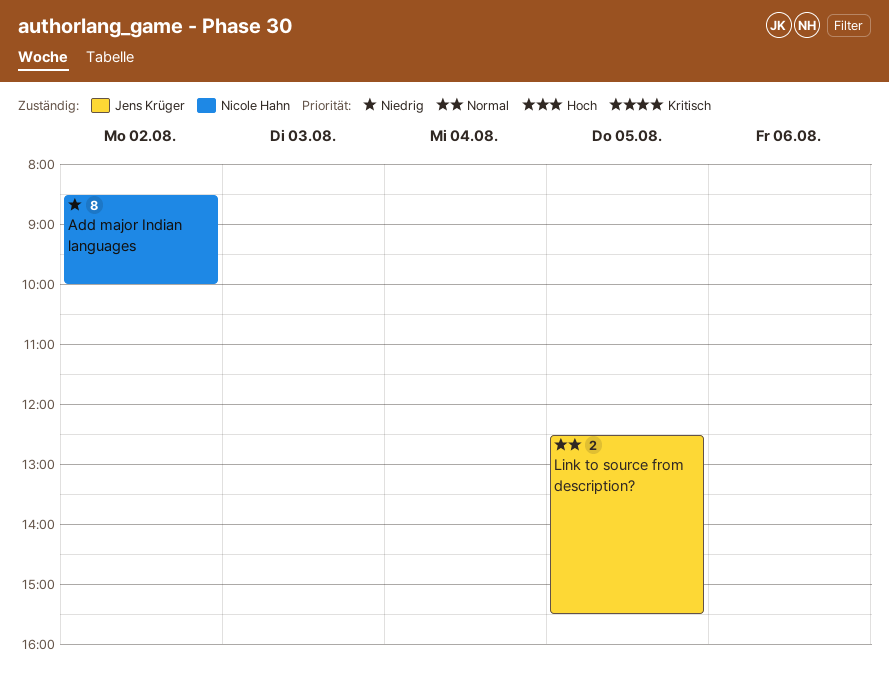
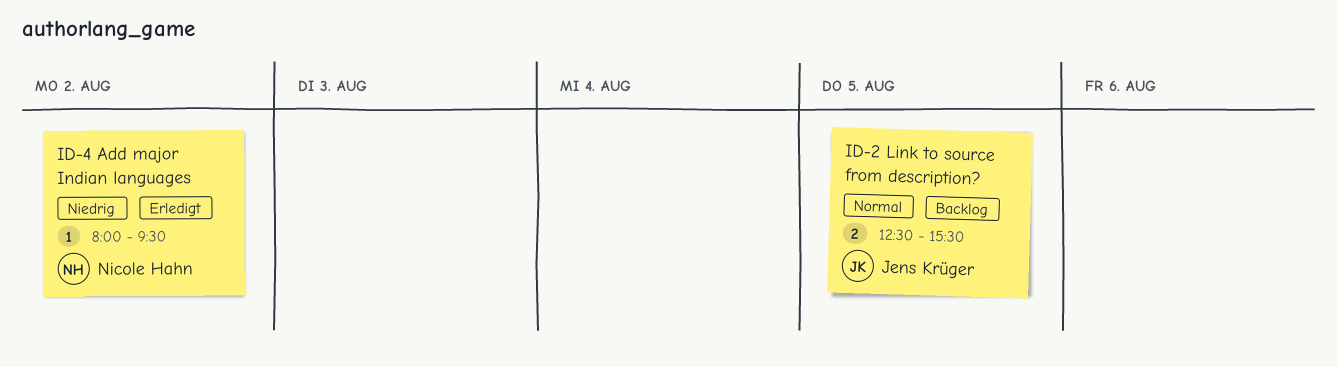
Add major Indian languages, estimate: 8 -> 1
Add major Indian languages, begins: 08:30 -> 08:00
Add major Indian languages, ends: 10:00 -> 09:30

